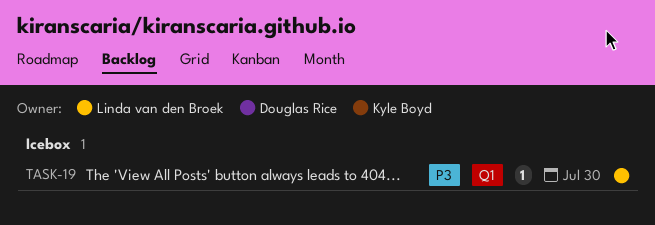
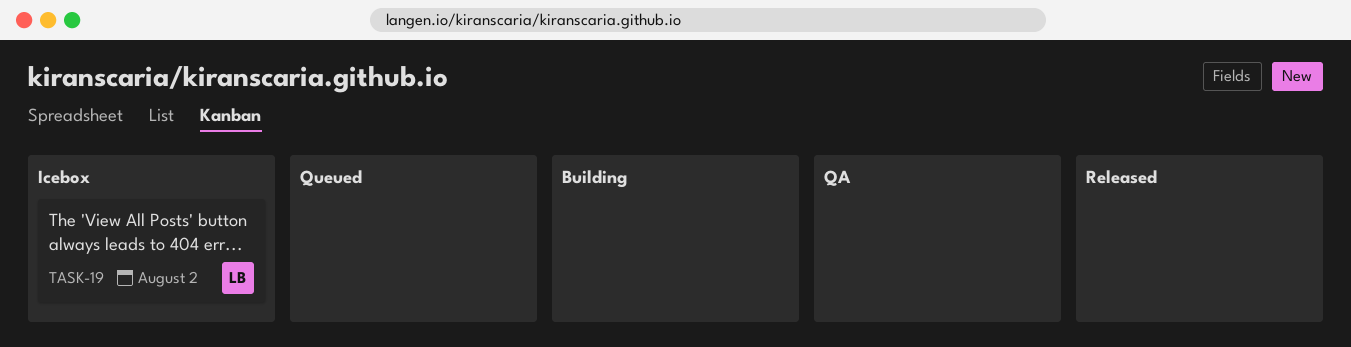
TASK-19, due: Jul 30 -> Aug 2

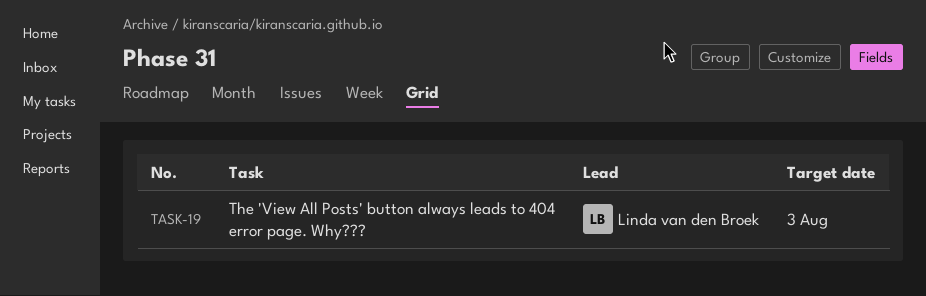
TASK-19, due: Aug 2 -> Aug 3

